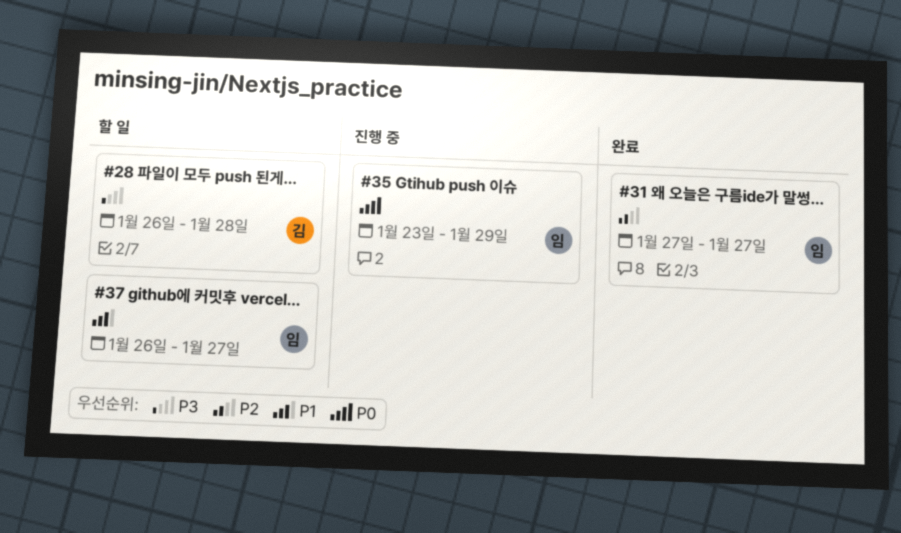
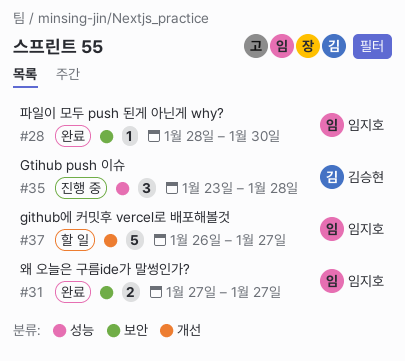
#28, status: 할 일 -> 완료
#28, owner: 김승현 -> 임지호
#28, start: Jan 26 -> Jan 28
#28, due: Jan 28 -> Jan 30
#35, owner: 임지호 -> 김승현
#35, due: Jan 29 -> Jan 28

